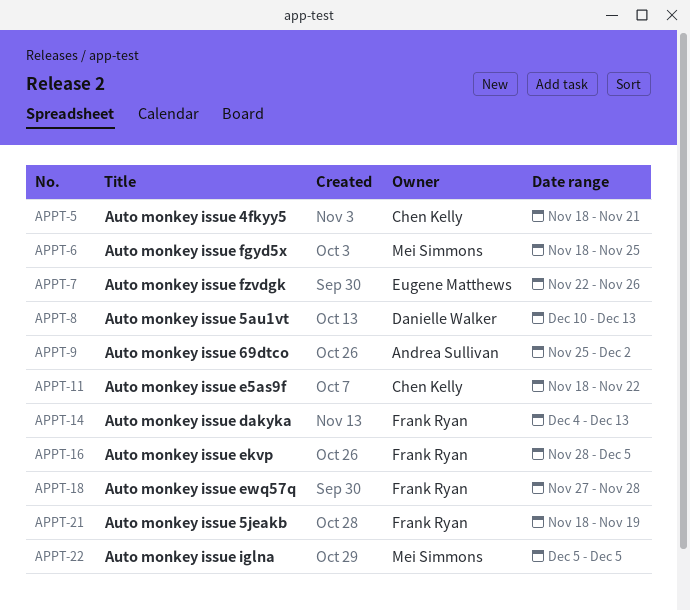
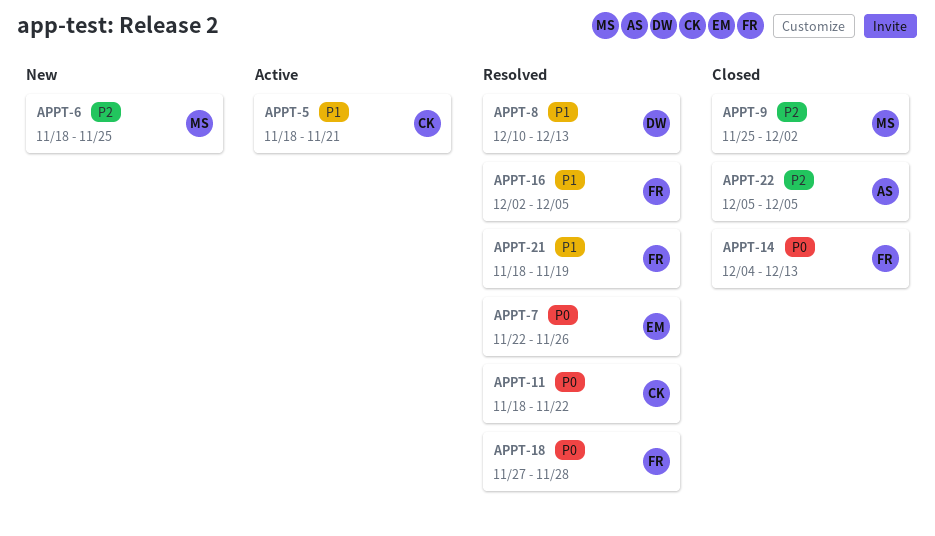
APPT-9, owner: Andrea Sullivan -> Mei Simmons
APPT-16, start: Nov 28 -> Dec 2
APPT-22, owner: Mei Simmons -> Andrea Sullivan

